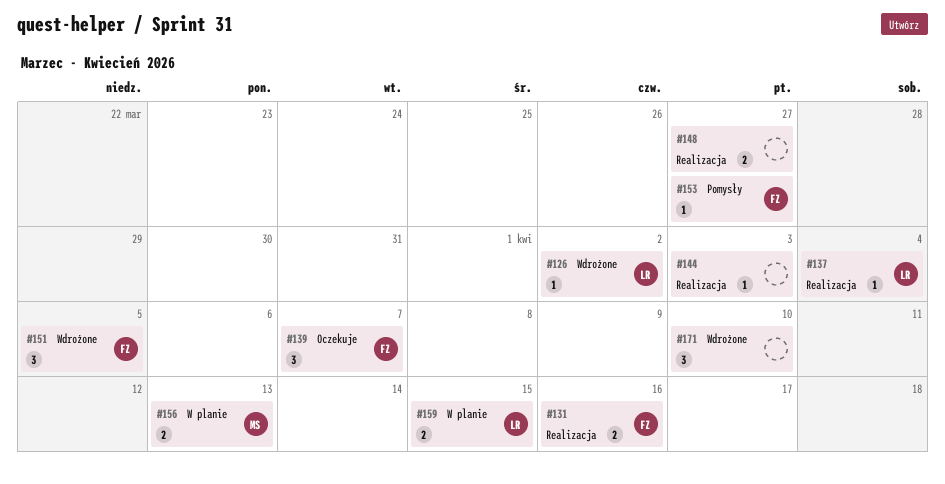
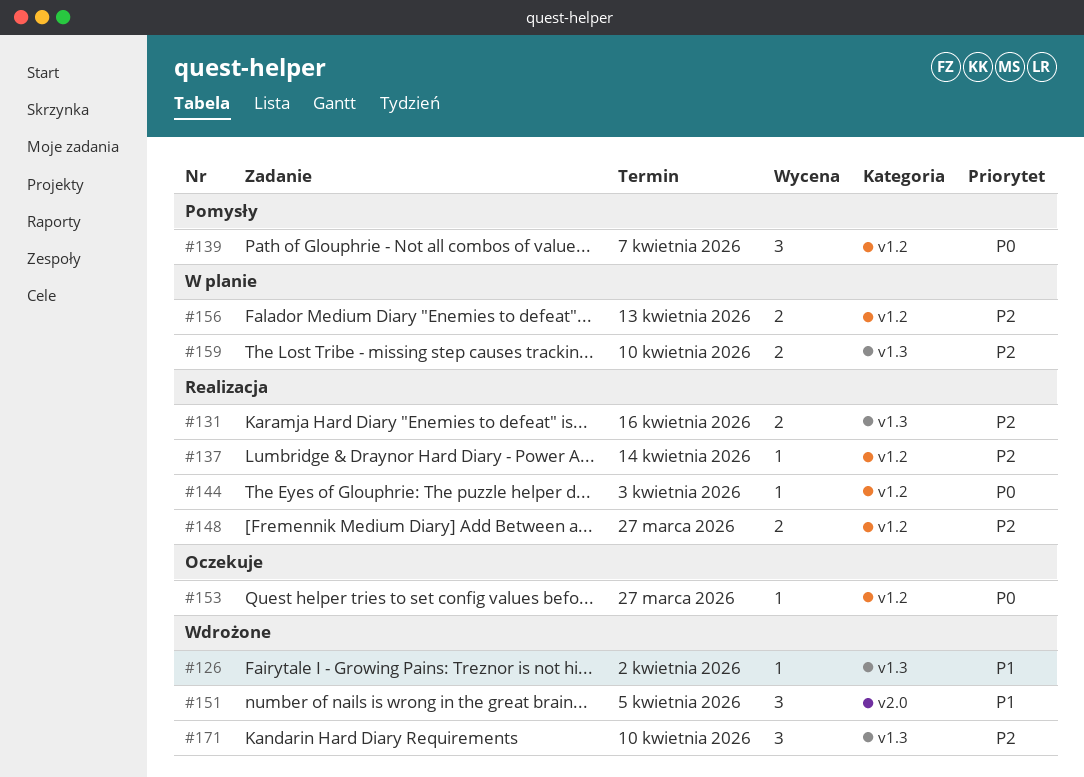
#137, due: Apr 4 -> Apr 14
#139, status: Oczekuje -> Pomysły
#153, status: Pomysły -> Oczekuje
#159, due: Apr 15 -> Apr 10

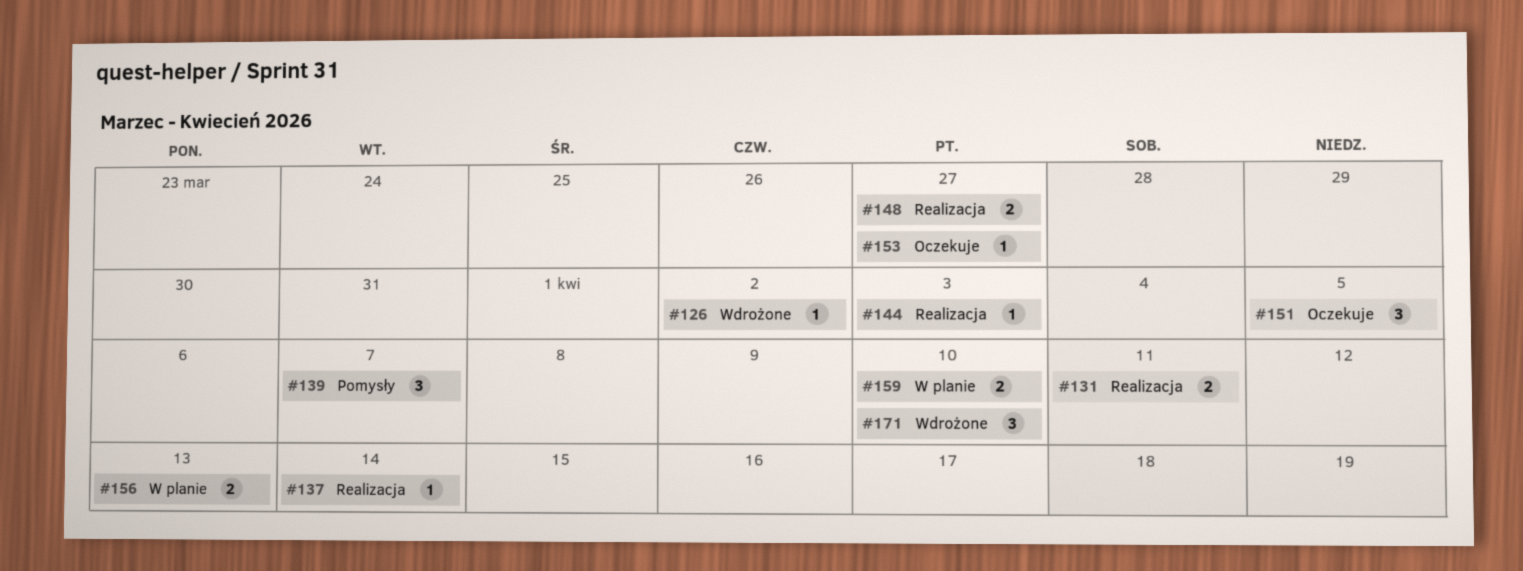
#131, due: Apr 16 -> Apr 11
#151, status: Wdrożone -> Oczekuje

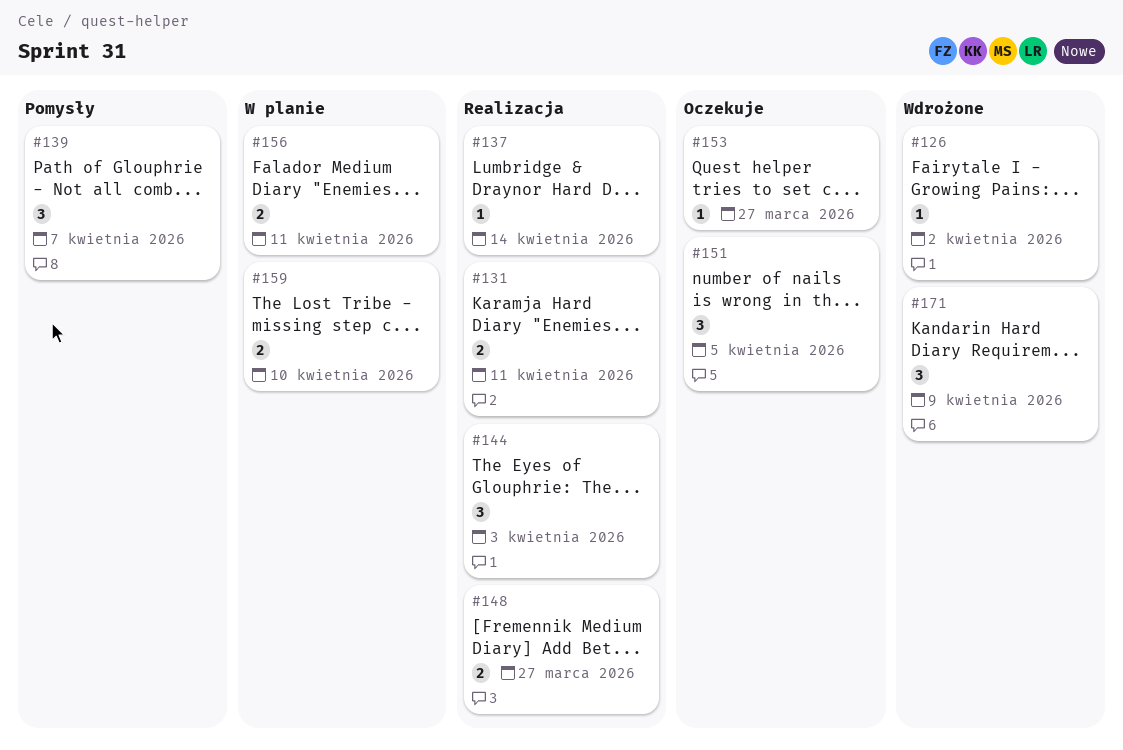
#144, estimate: 1 -> 3
#156, due: Apr 13 -> Apr 11
#171, due: Apr 10 -> Apr 9

